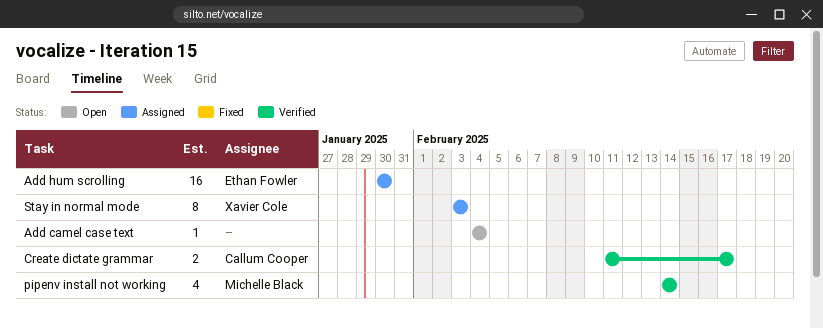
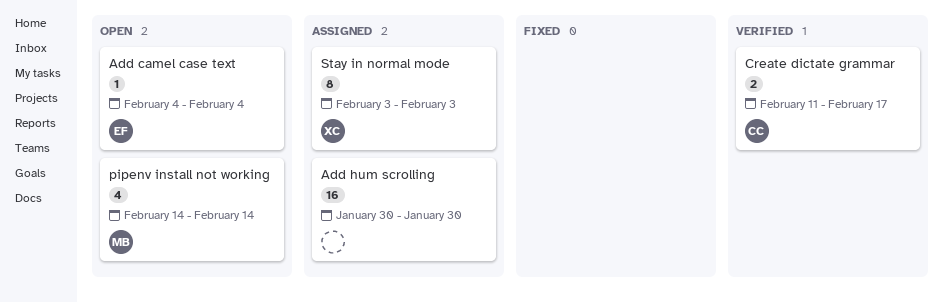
Add camel case text, owner: none -> Ethan Fowler
Add hum scrolling, owner: Ethan Fowler -> none
pipenv install not working, status: Verified -> Open

